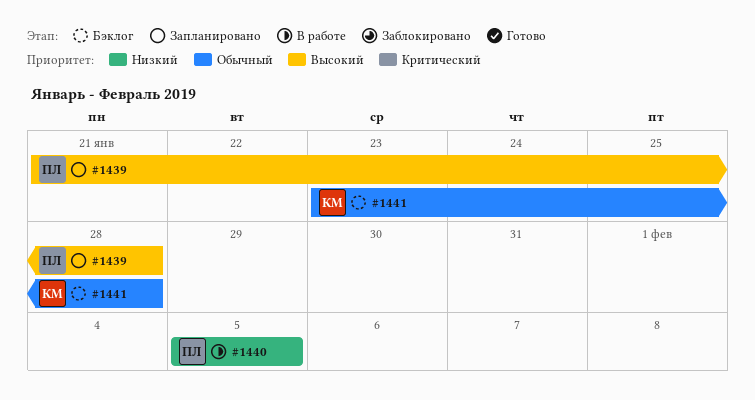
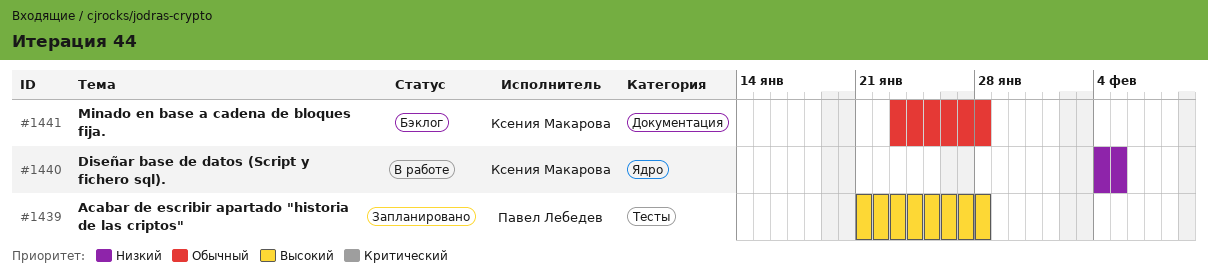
#1440, owner: Павел Лебедев -> Ксения Макарова
#1440, start: Feb 5 -> Feb 4

